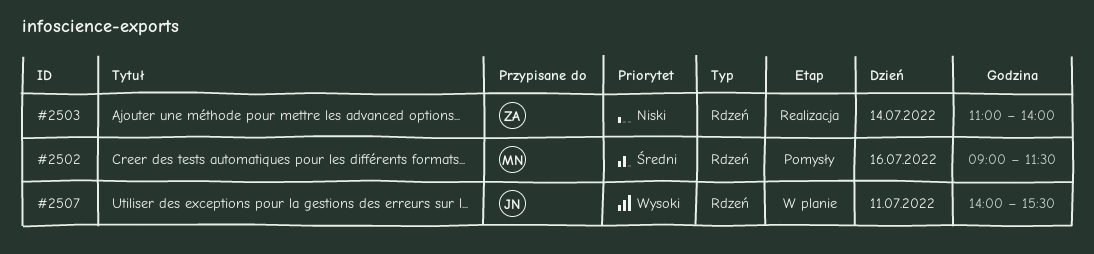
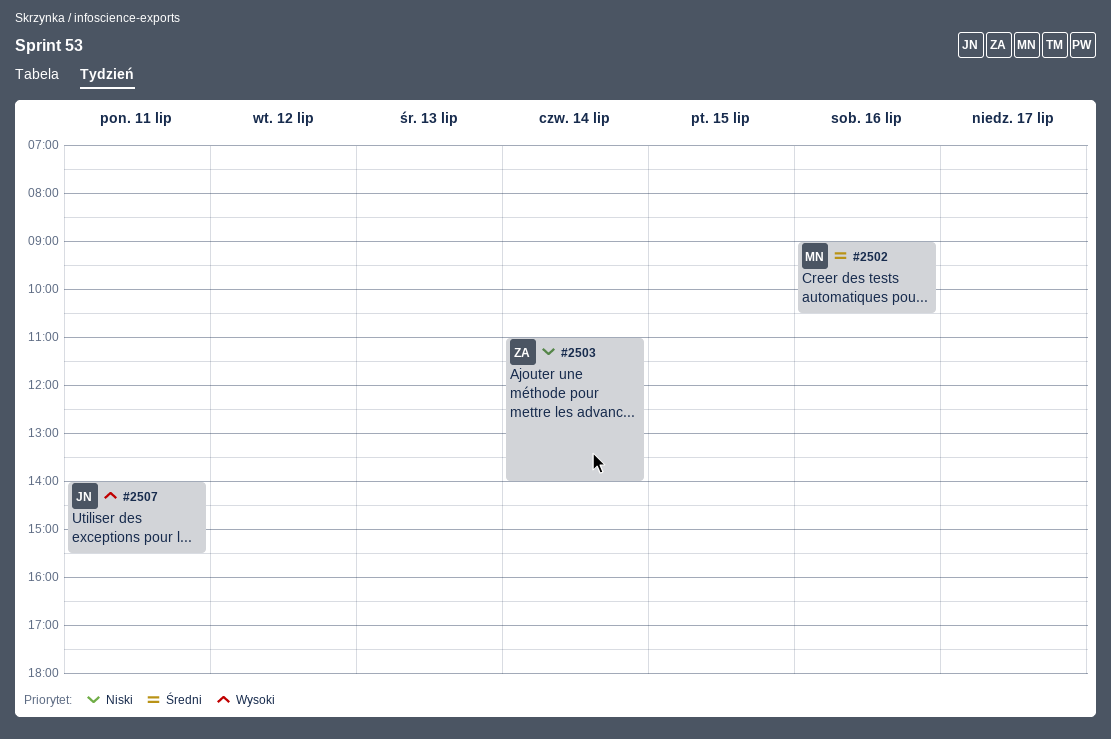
#2502, ends: 11:30 -> 10:30

